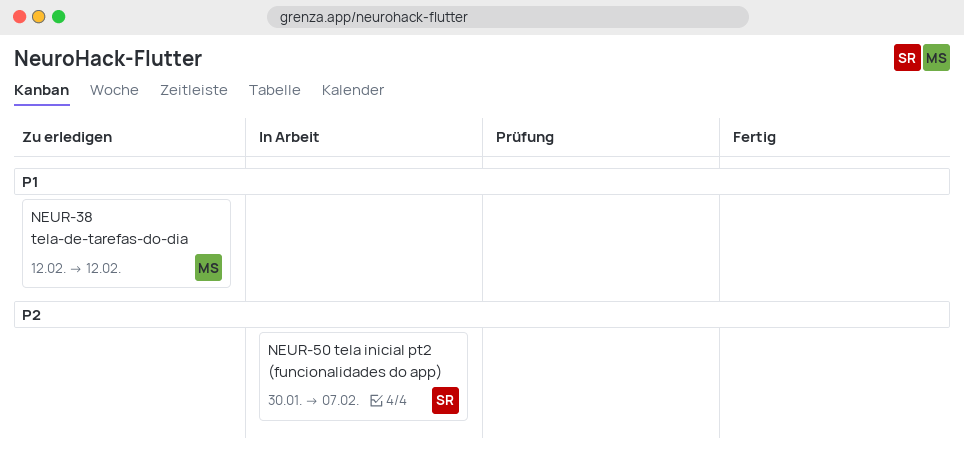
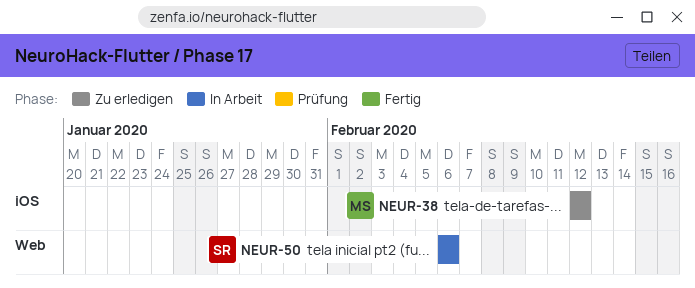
NEUR-50, start: Jan 30 -> Feb 6
NEUR-50, due: Feb 7 -> Feb 6

